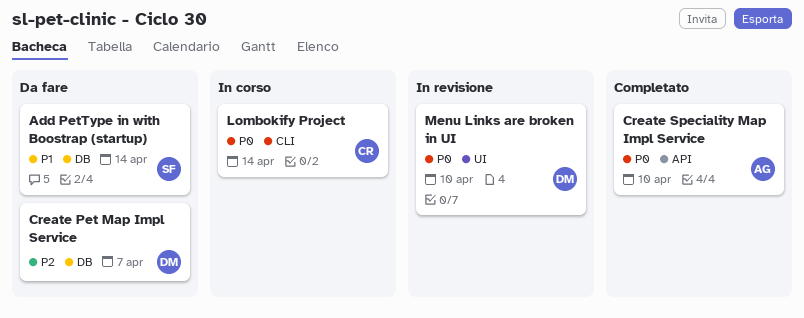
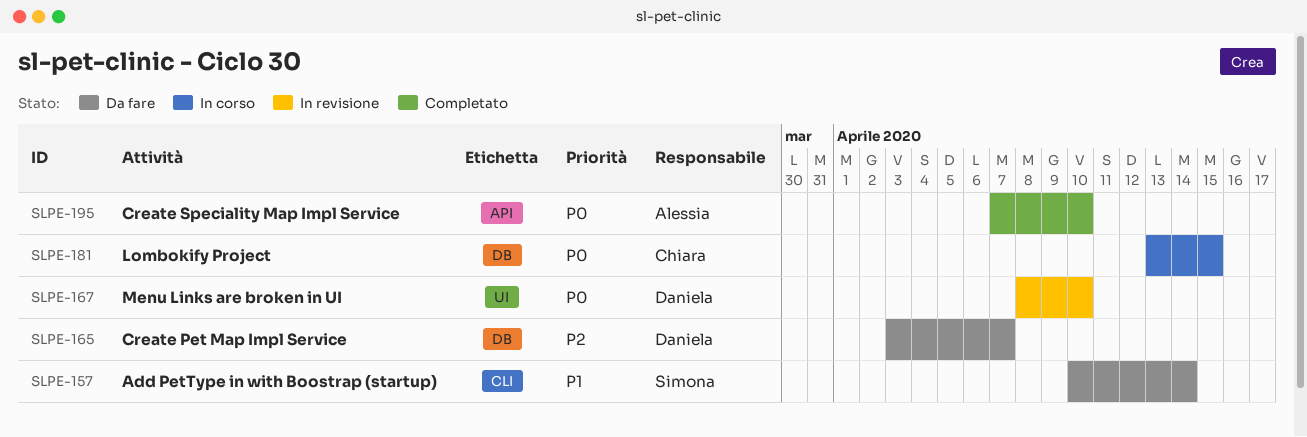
Add PetType in with Boostrap (startup), label: DB -> CLI
Lombokify Project, label: CLI -> DB
Lombokify Project, due: Apr 14 -> Apr 15

